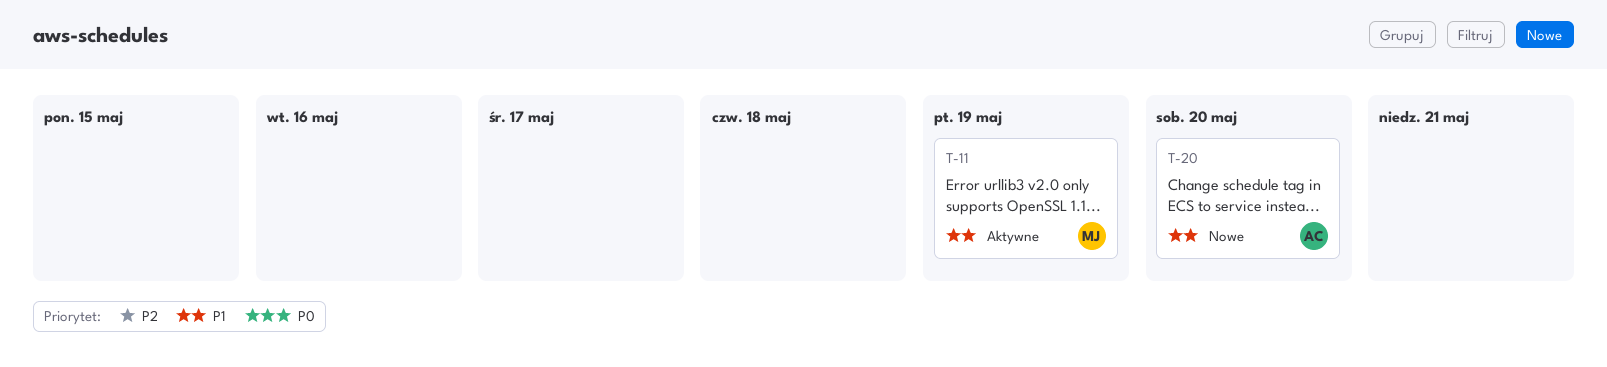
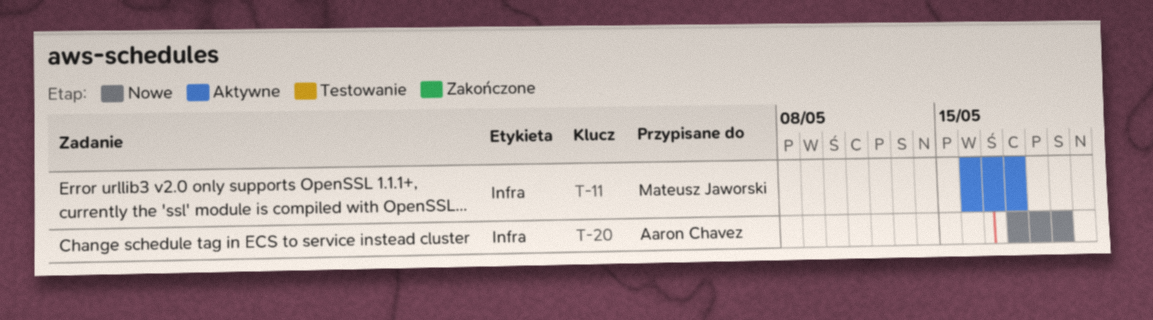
T-11, due: May 19 -> May 18

